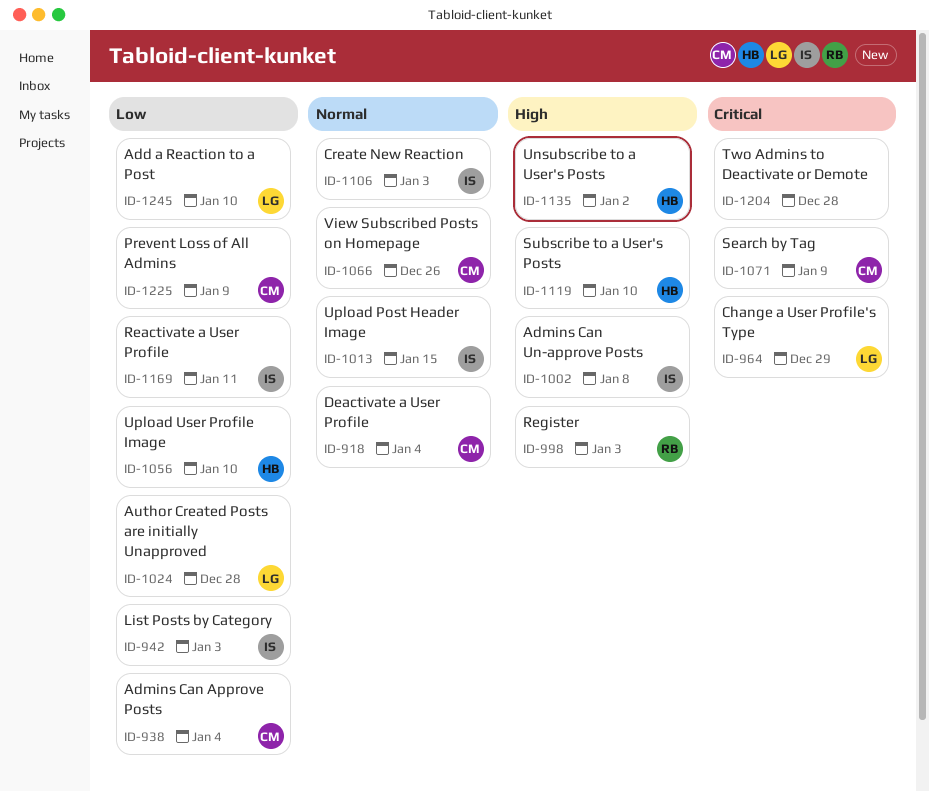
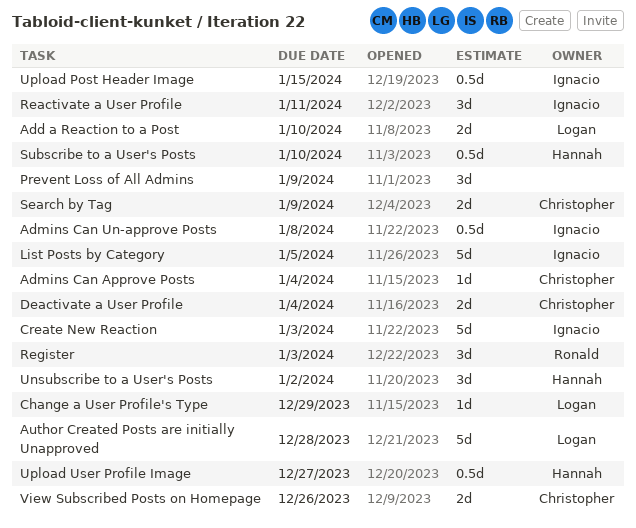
List Posts by Category, due: Jan 3 -> Jan 5
Prevent Loss of All Admins, owner: Christopher -> none
Two Admins to Deactivate or Demote: present -> none
Upload User Profile Image, due: Jan 10 -> Dec 27

